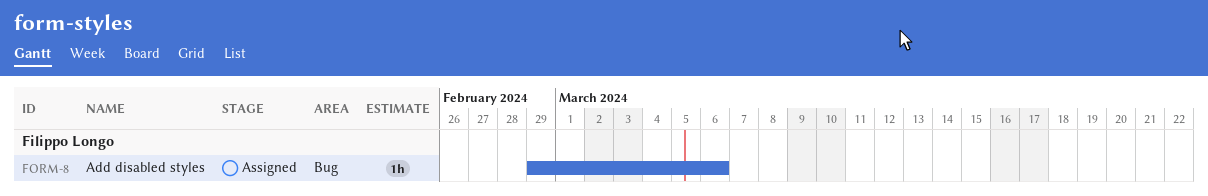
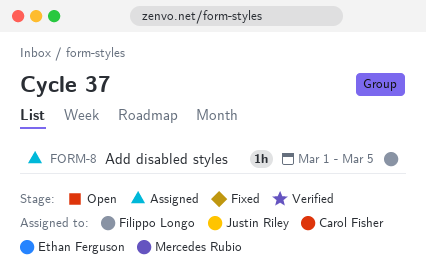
FORM-8, start: Feb 29 -> Mar 1
FORM-8, due: Mar 6 -> Mar 5

